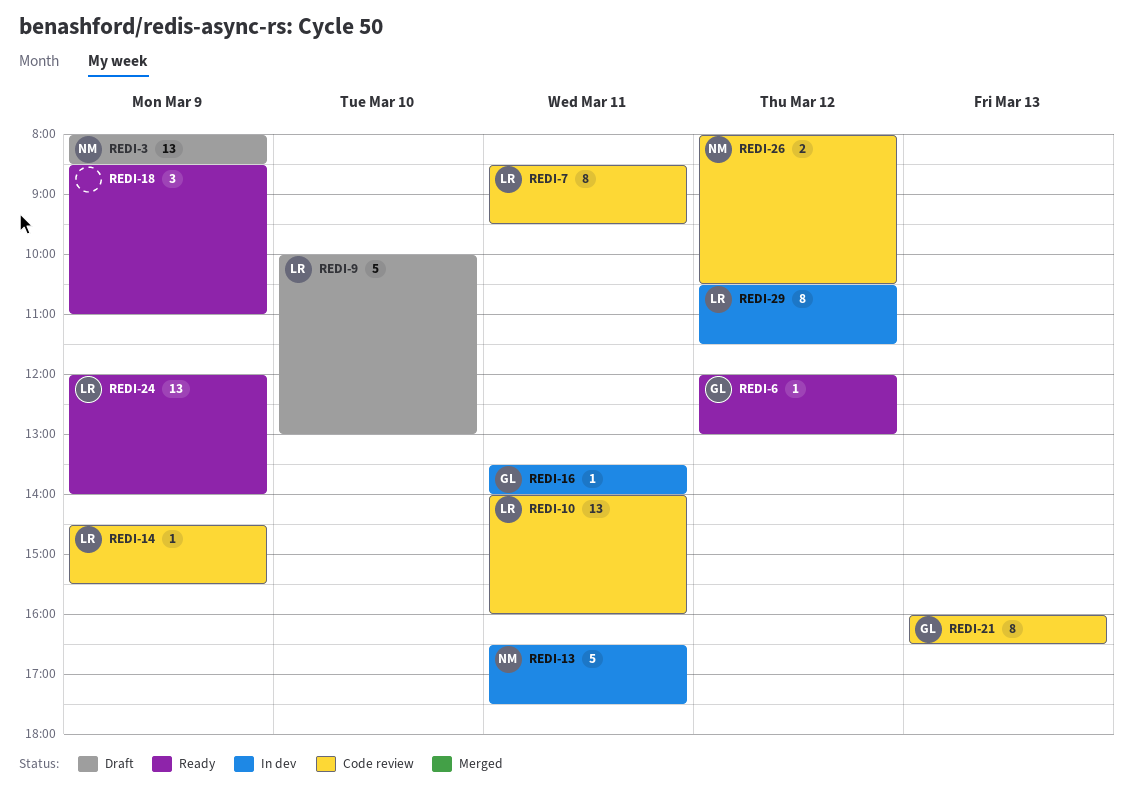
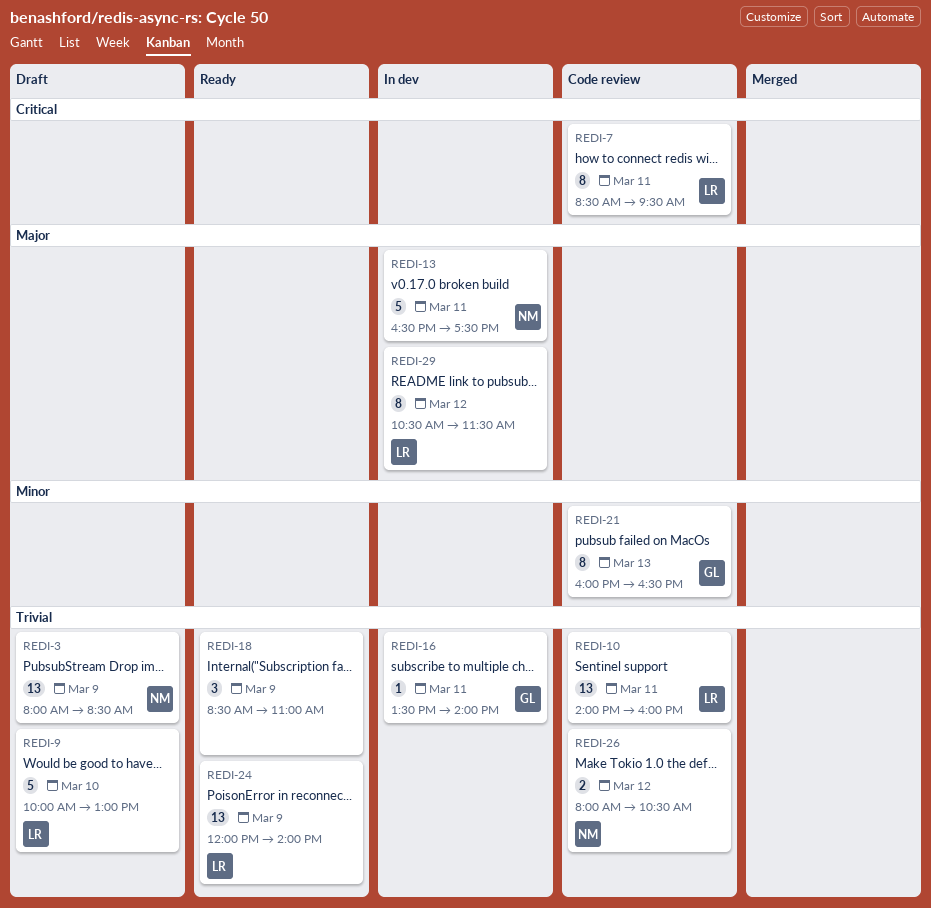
REDI-6: present -> none
REDI-14: present -> none

